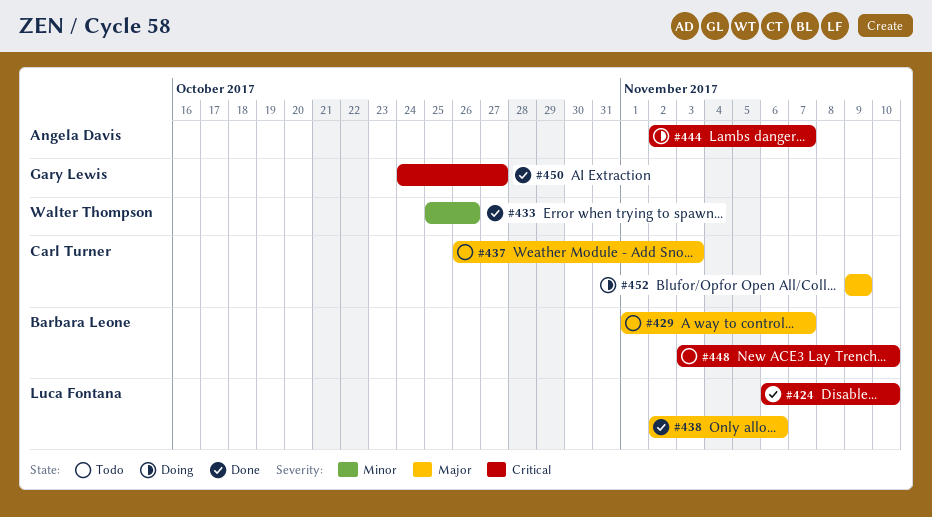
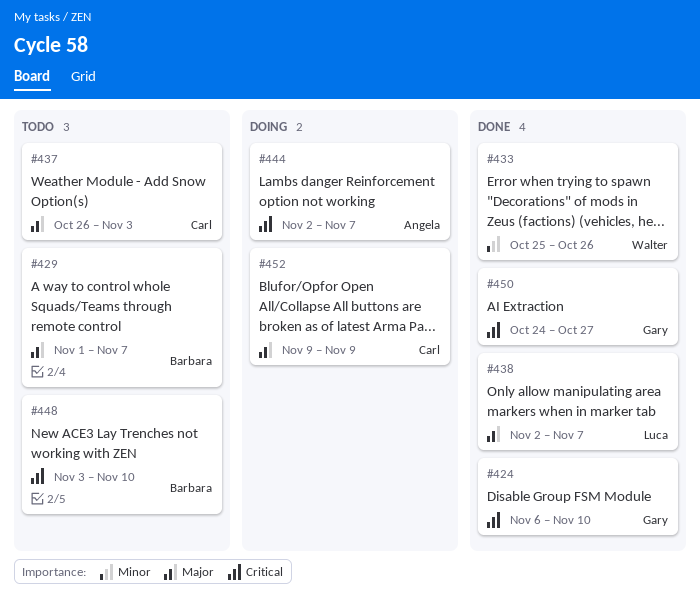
#424, owner: Luca Fontana -> Gary Lewis
#438, due: Nov 6 -> Nov 7

